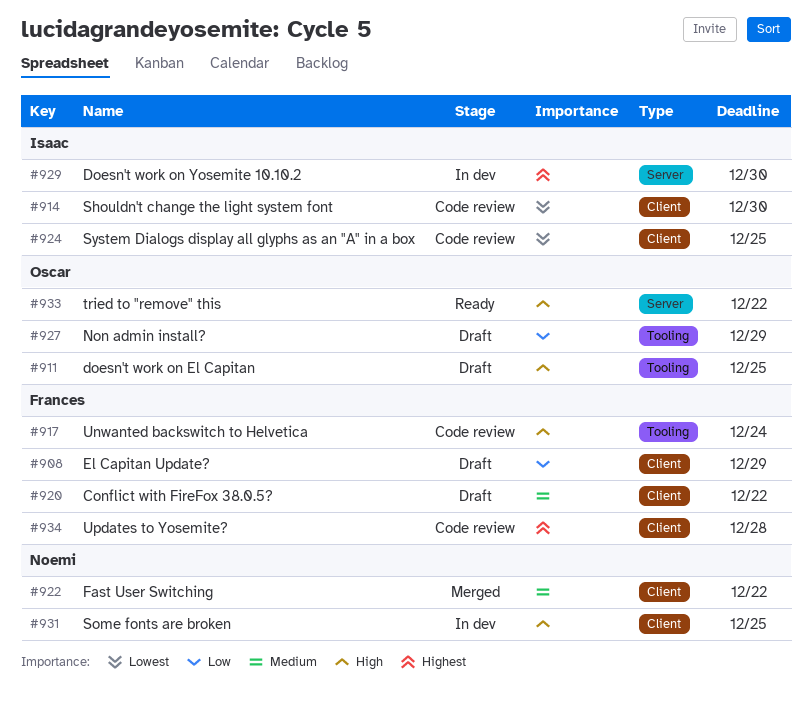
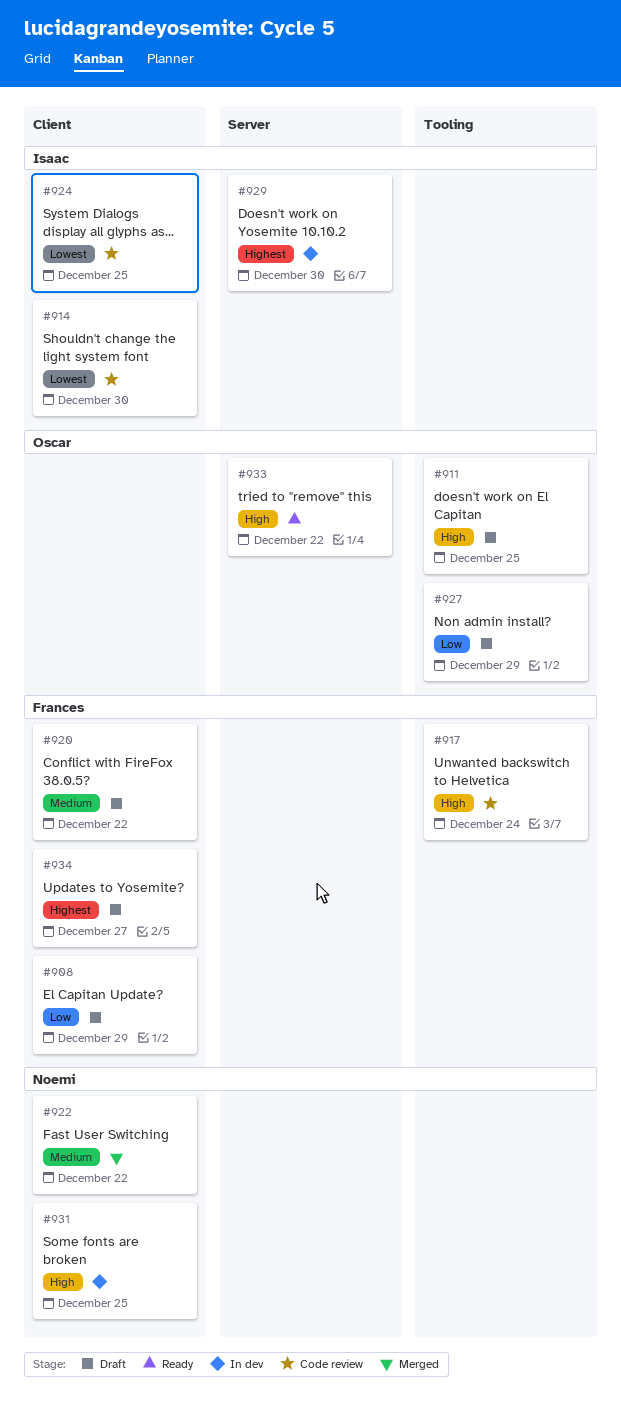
#934, status: Code review -> Draft
#934, due: Dec 28 -> Dec 27

